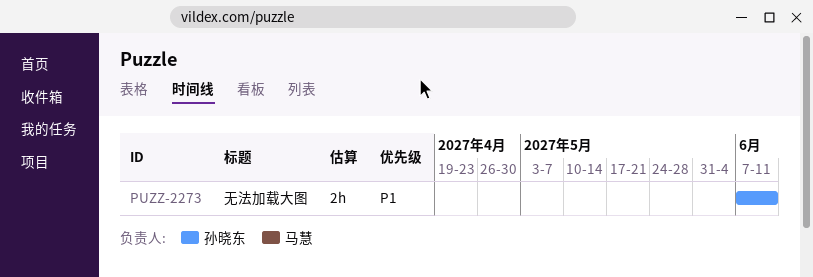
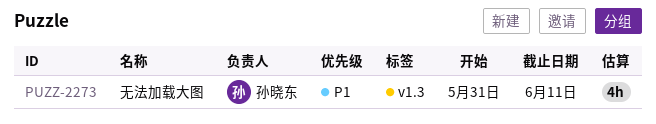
PUZZ-2273, estimate: 2h -> 4h
PUZZ-2273, start: Jun 7 -> May 31

